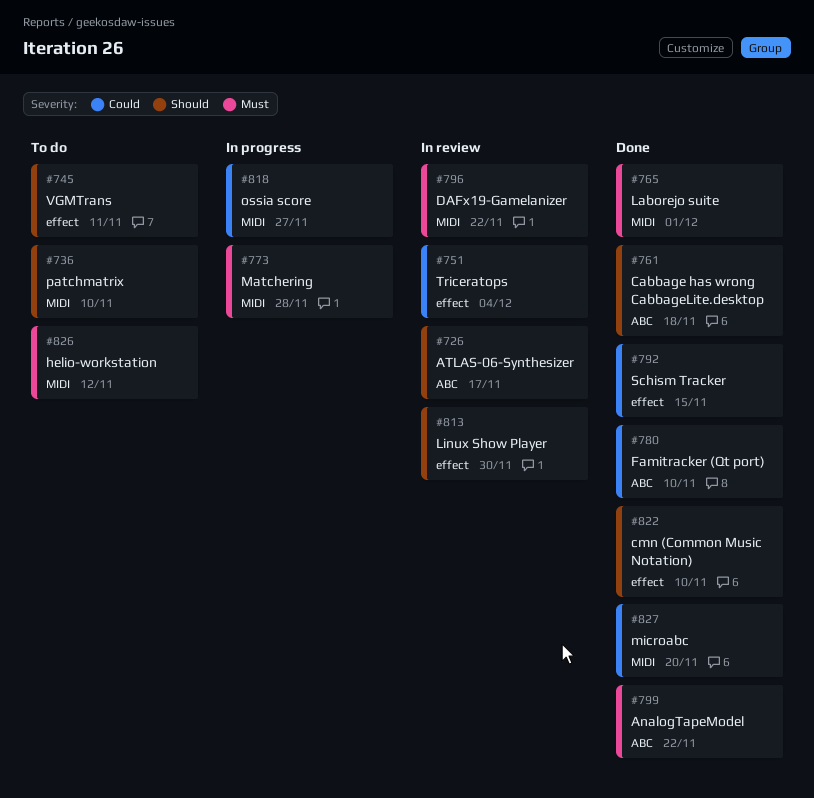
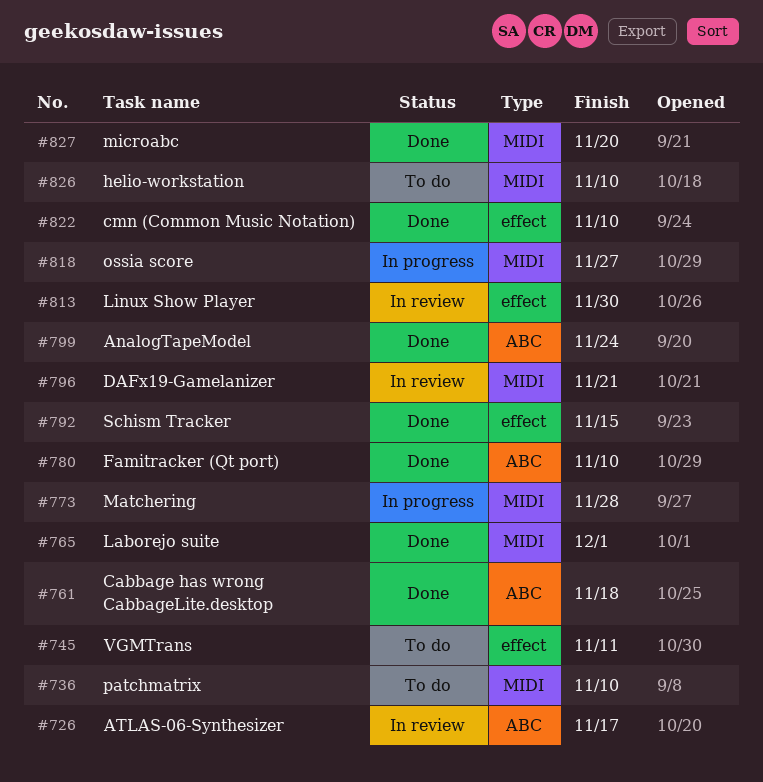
#751: present -> none
#796, due: Nov 22 -> Nov 21
#799, due: Nov 22 -> Nov 24
#826, due: Nov 12 -> Nov 10

